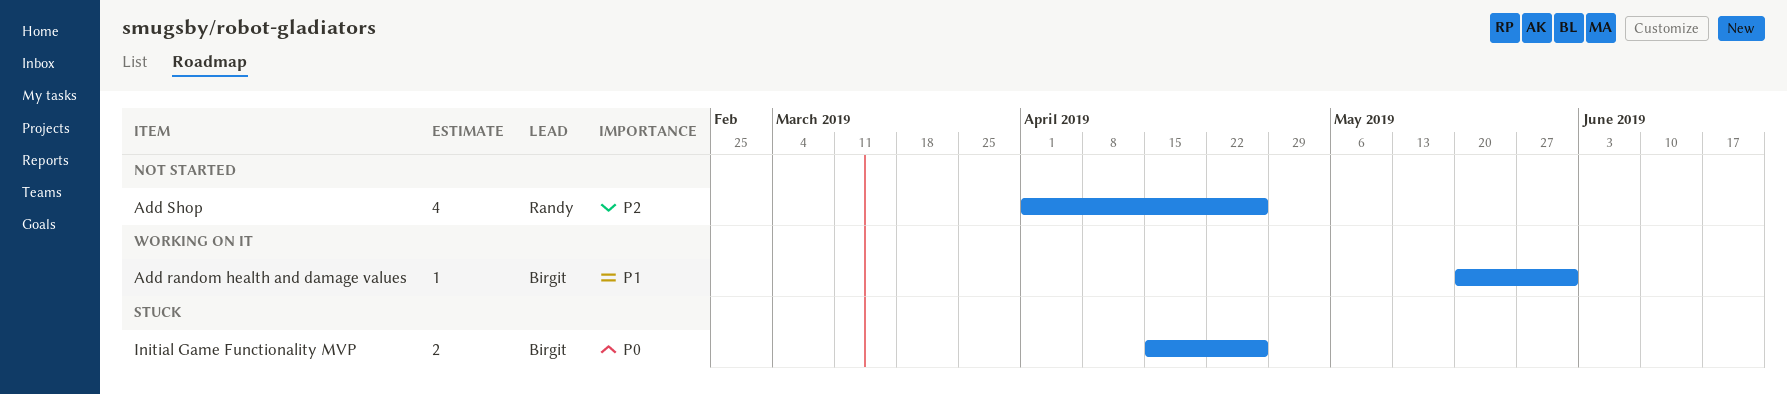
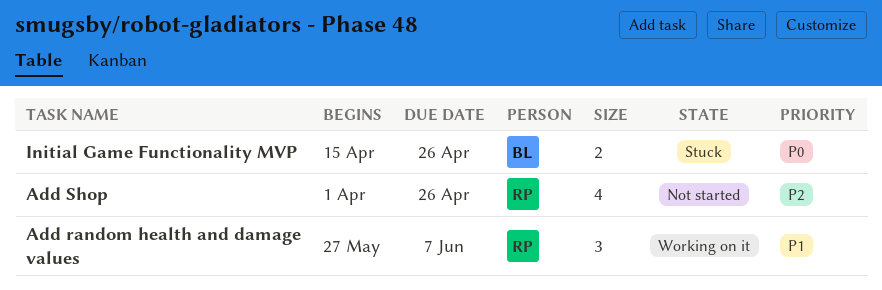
Add random health and damage values, owner: Birgit -> Randy
Add random health and damage values, estimate: 1 -> 3
Add random health and damage values, start: May 20 -> May 27
Add random health and damage values, due: May 31 -> Jun 7

